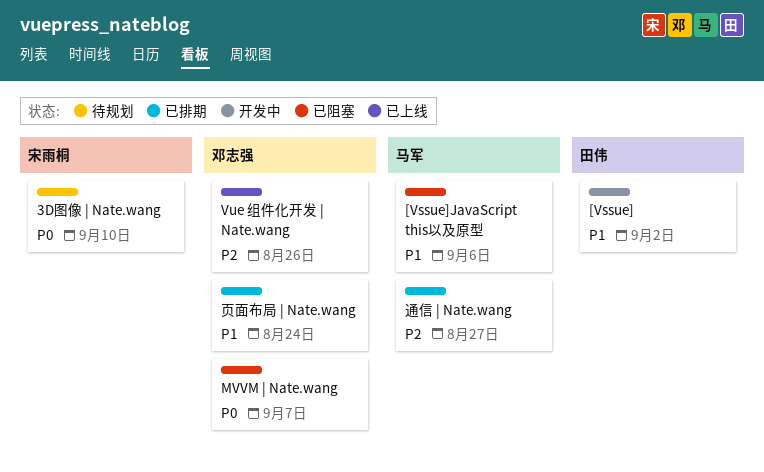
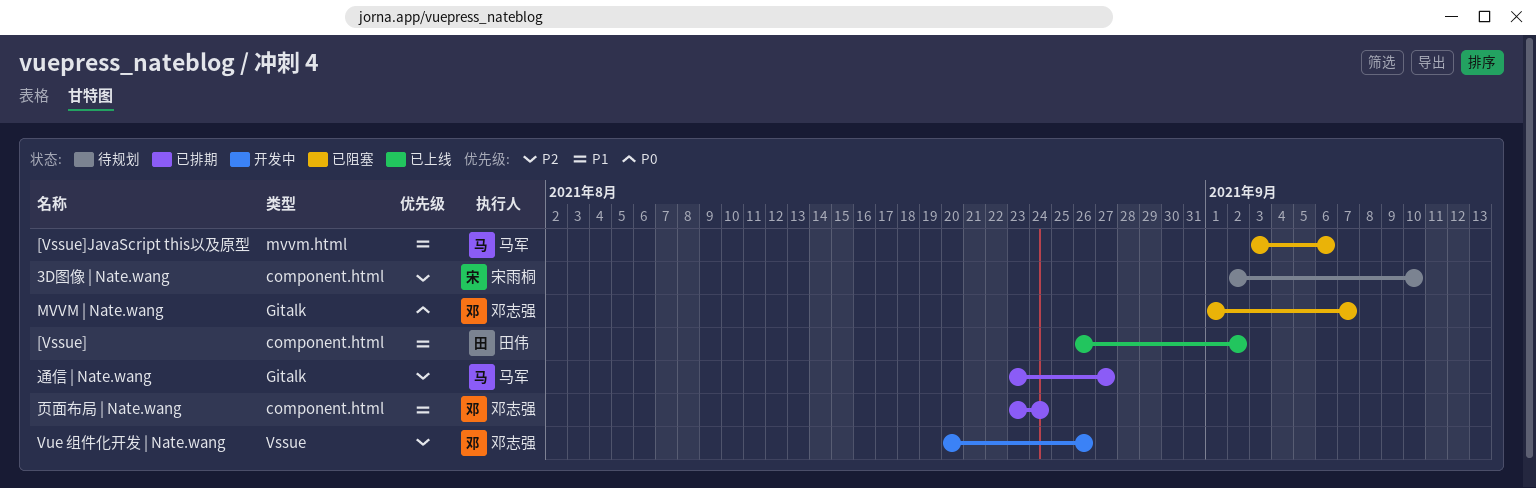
3D图像 | Nate.wang, priority: P0 -> P2
[Vssue], status: 开发中 -> 已上线
Vue 组件化开发 | Nate.wang, status: 已上线 -> 开发中

